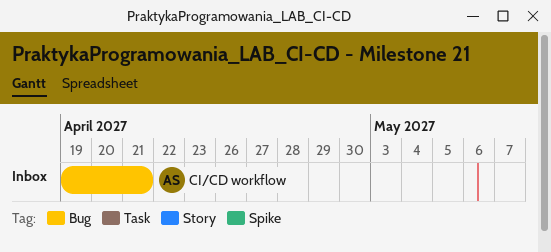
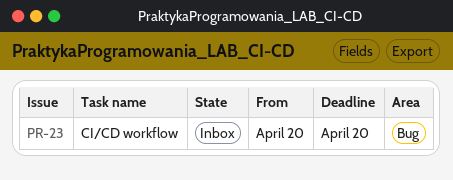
CI/CD workflow, start: Apr 19 -> Apr 20
CI/CD workflow, due: Apr 21 -> Apr 20

